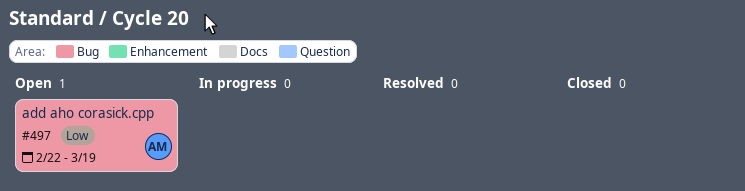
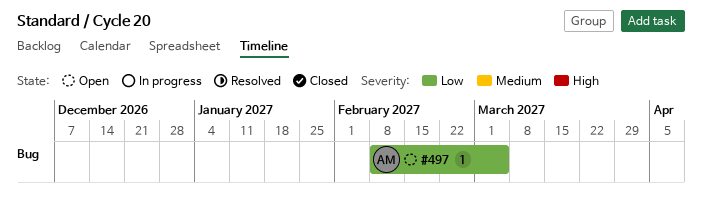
#497, start: Feb 22 -> Feb 8
#497, due: Mar 19 -> Mar 5

